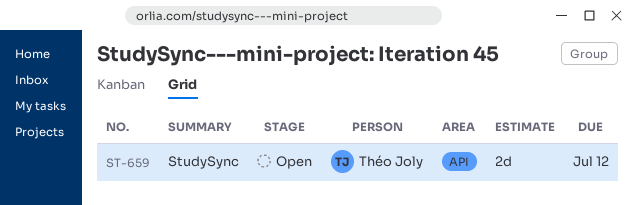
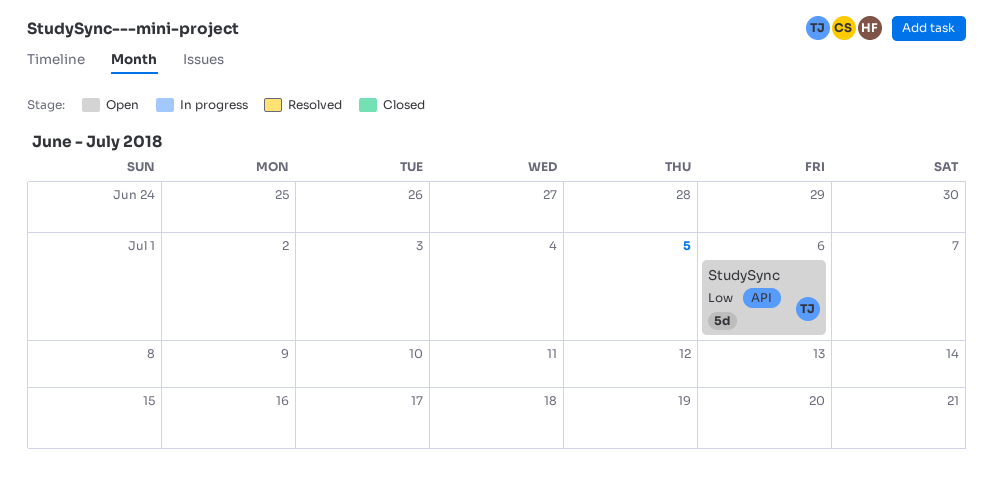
StudySync, estimate: 2d -> 5d
StudySync, due: Jul 12 -> Jul 6

